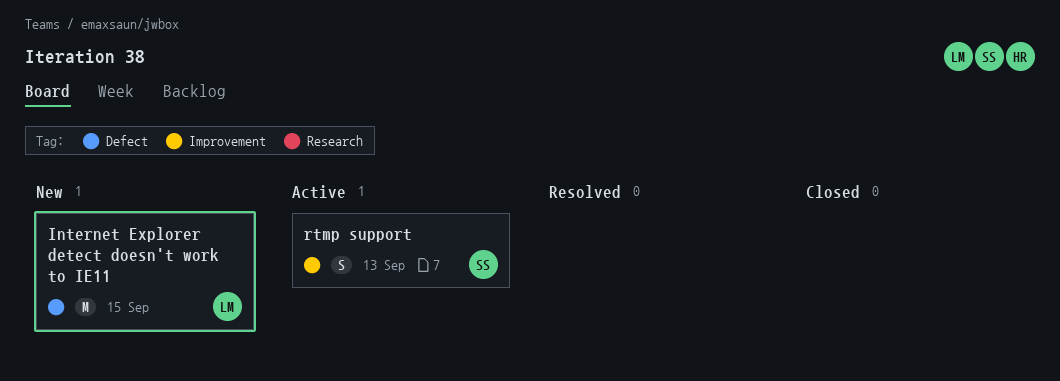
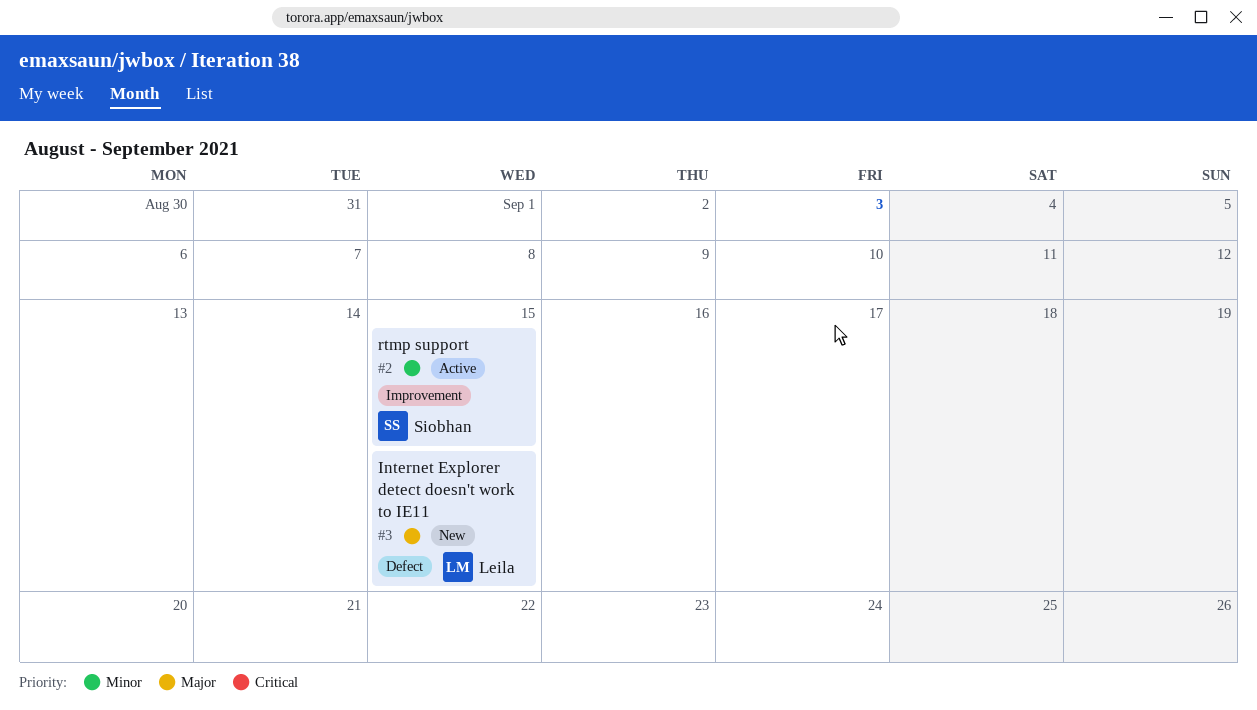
rtmp support, due: Sep 13 -> Sep 15

